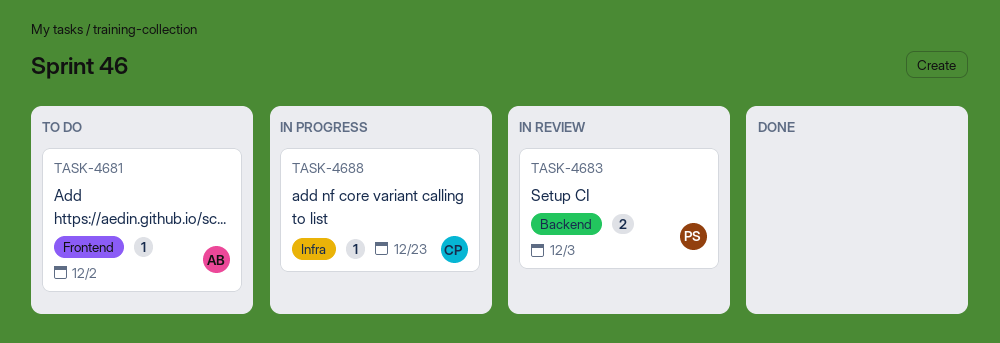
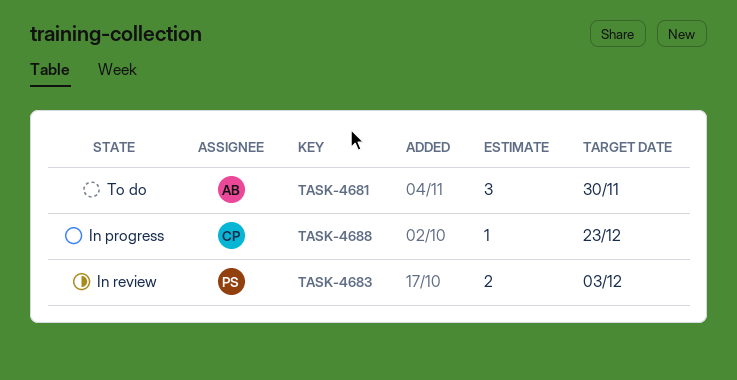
TASK-4681, estimate: 1 -> 3
TASK-4681, due: Dec 2 -> Nov 30

